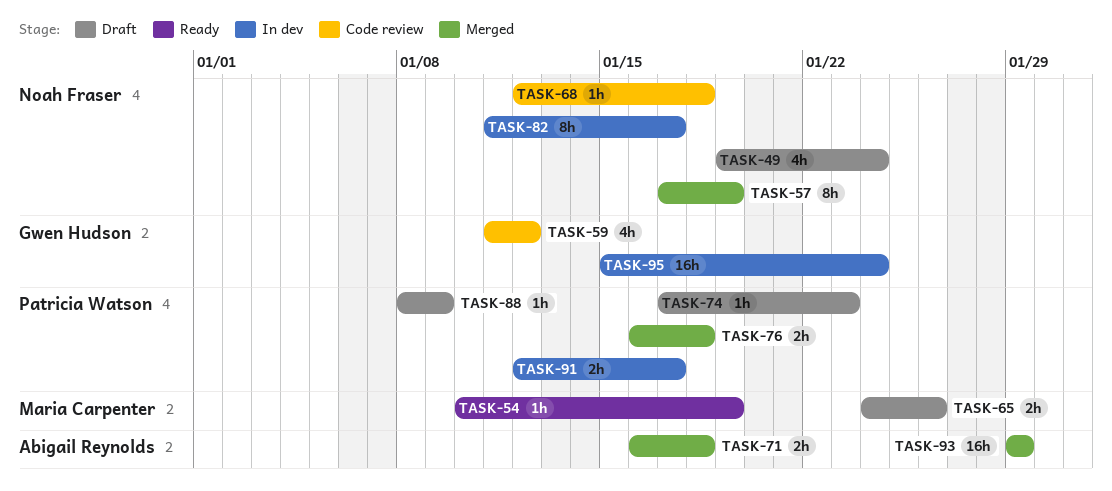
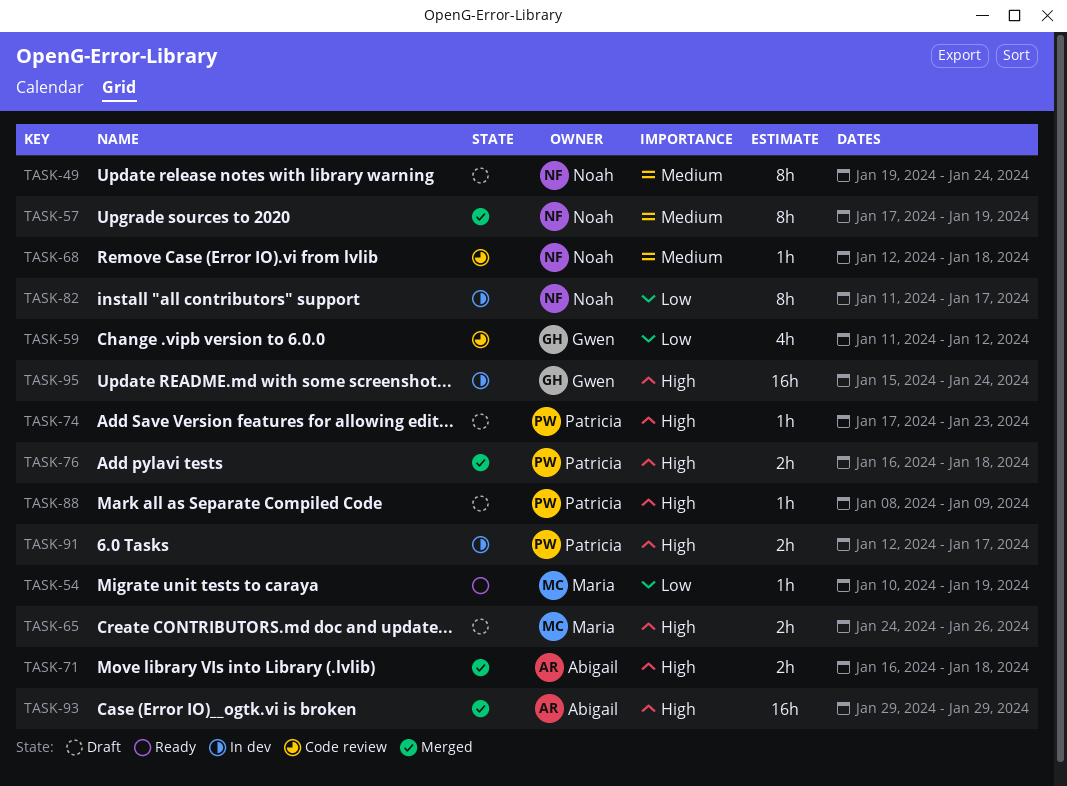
TASK-49, estimate: 4h -> 8h

